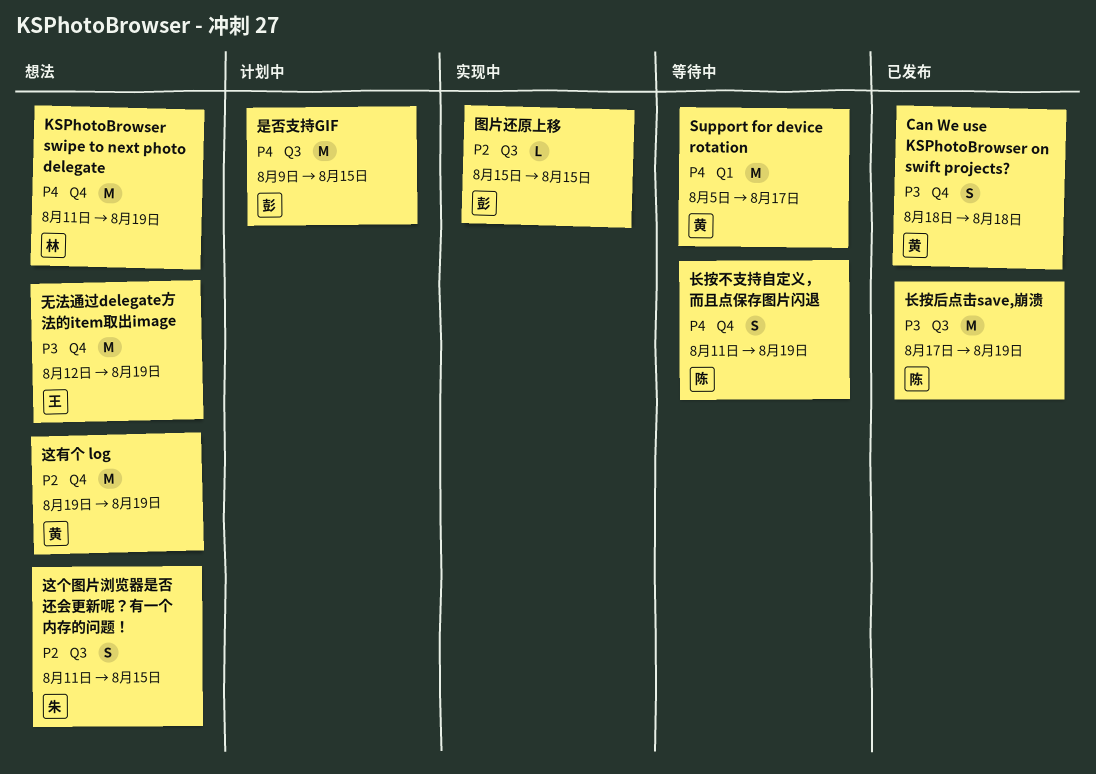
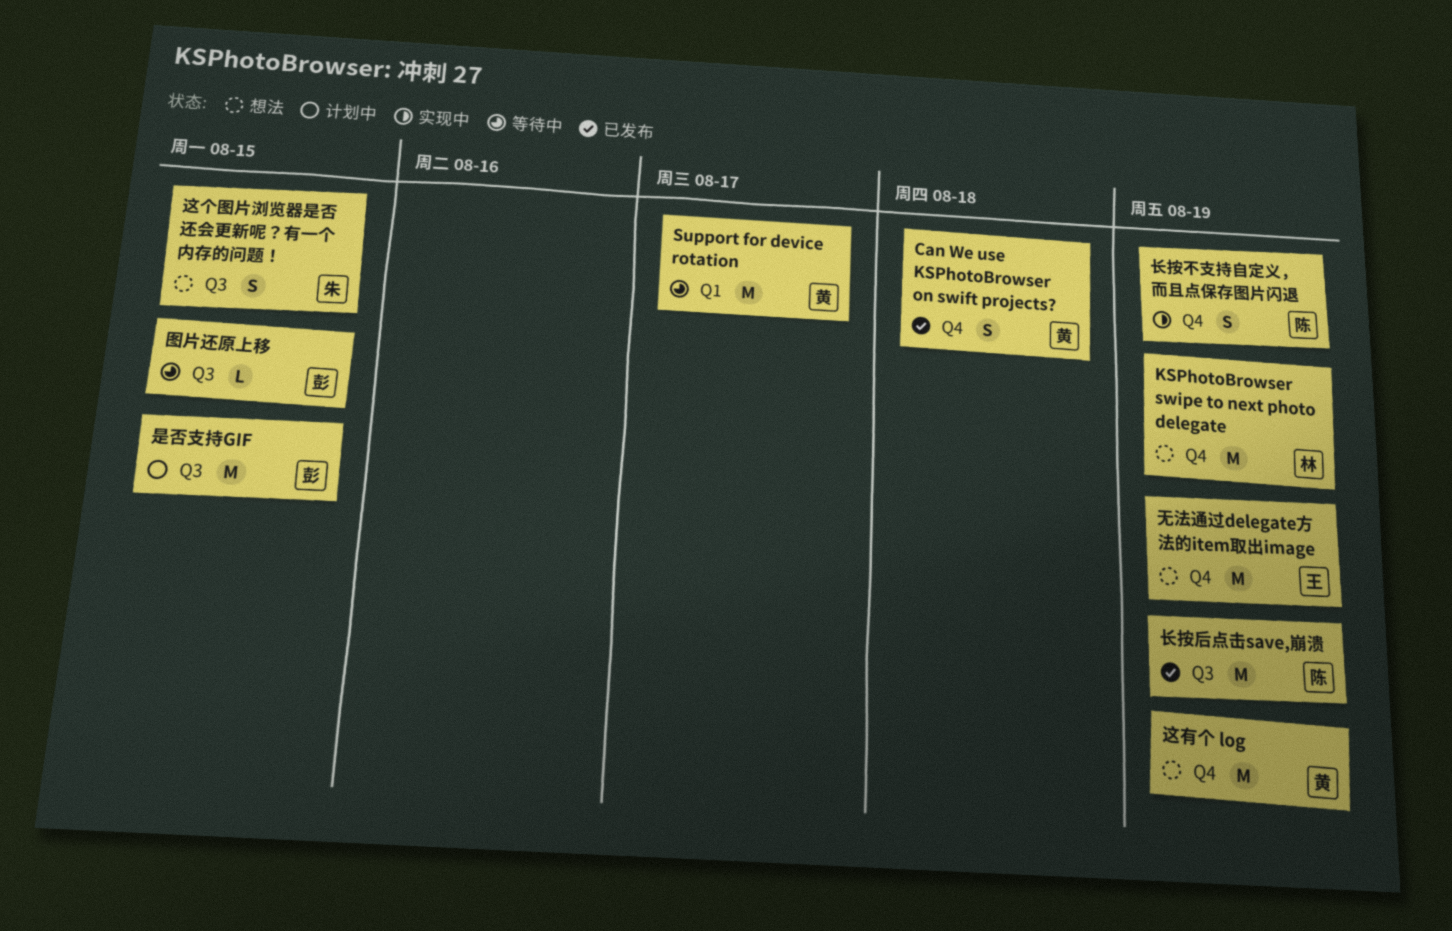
图片还原上移, status: 实现中 -> 等待中
长按不支持自定义，而且点保存图片闪退, status: 等待中 -> 实现中

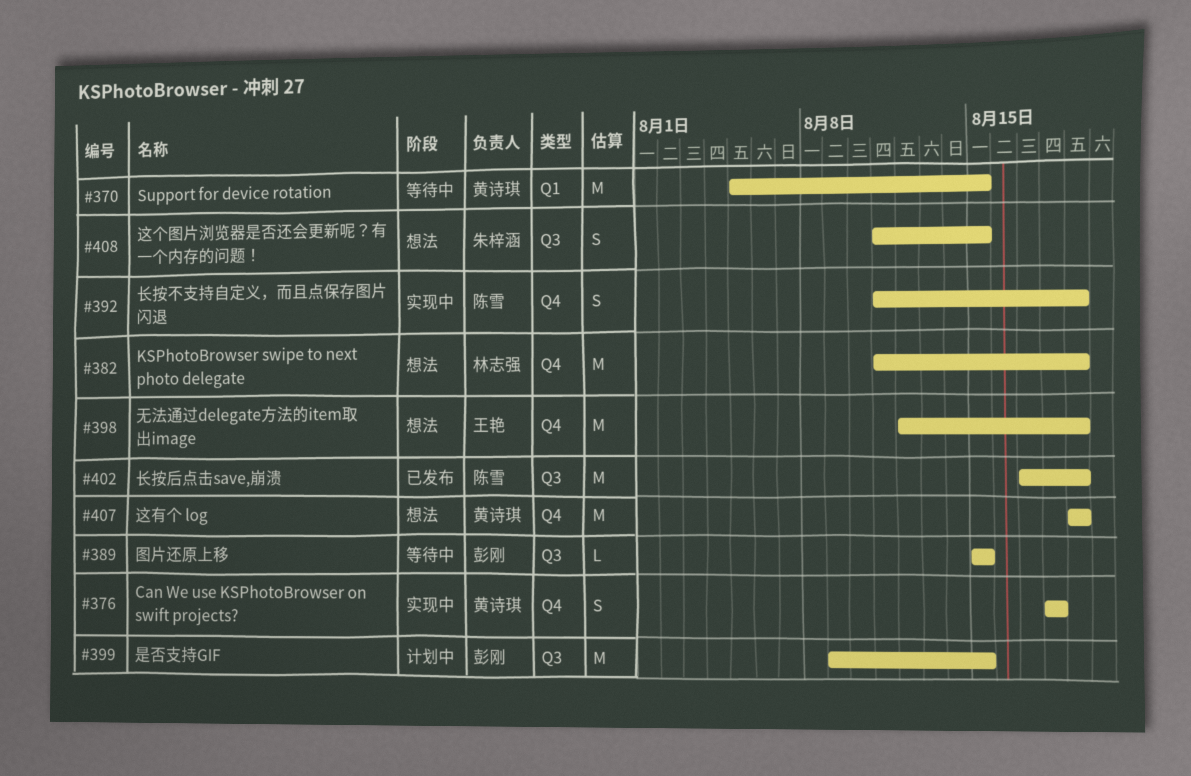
Can We use KSPhotoBrowser on swift projects?, status: 已发布 -> 实现中
Support for device rotation, due: Aug 17 -> Aug 15

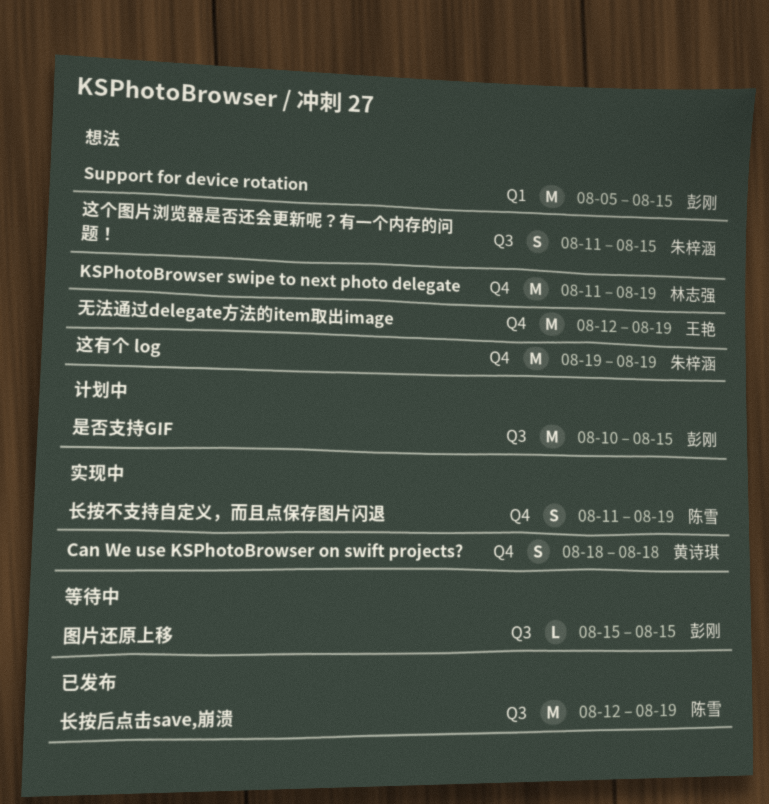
Support for device rotation, status: 等待中 -> 想法
Support for device rotation, owner: 黄诗琪 -> 彭刚
是否支持GIF, start: Aug 9 -> Aug 10
这有个 log, owner: 黄诗琪 -> 朱梓涵
长按后点击save,崩溃, start: Aug 17 -> Aug 12

